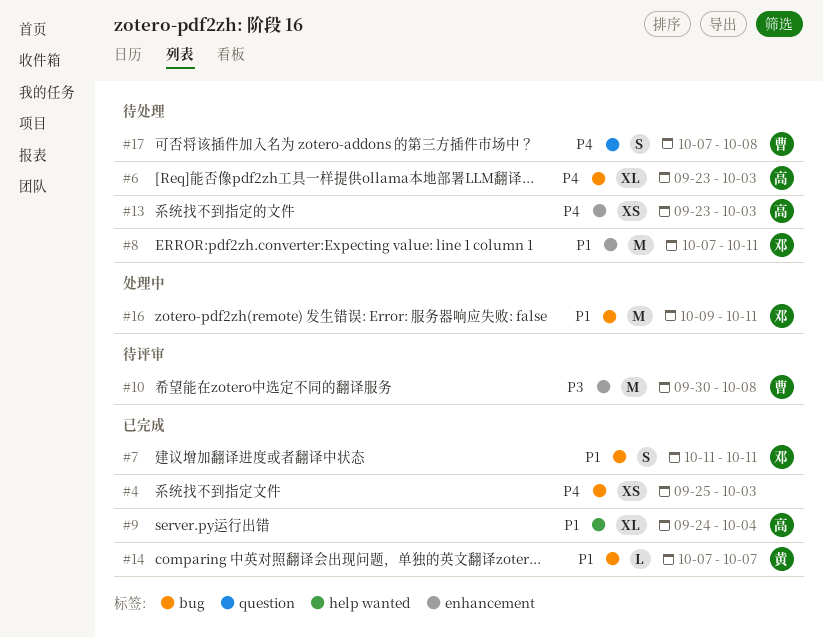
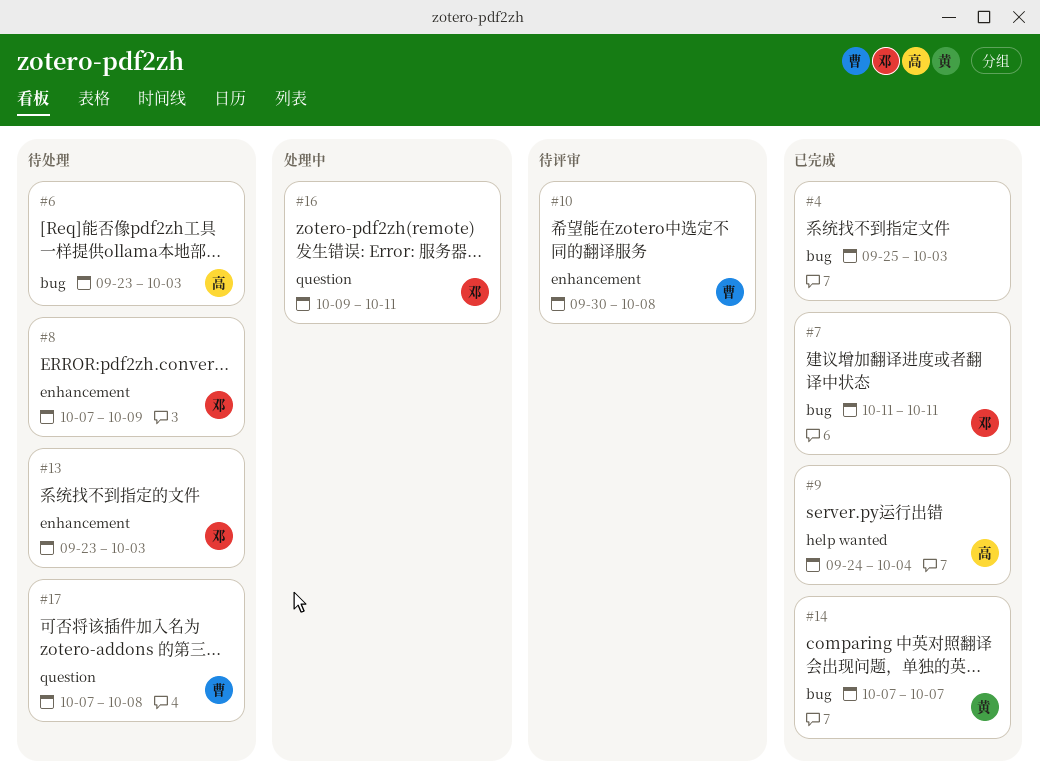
#8, due: Oct 11 -> Oct 9
#13, owner: 高 -> 邓
#16, label: bug -> question

